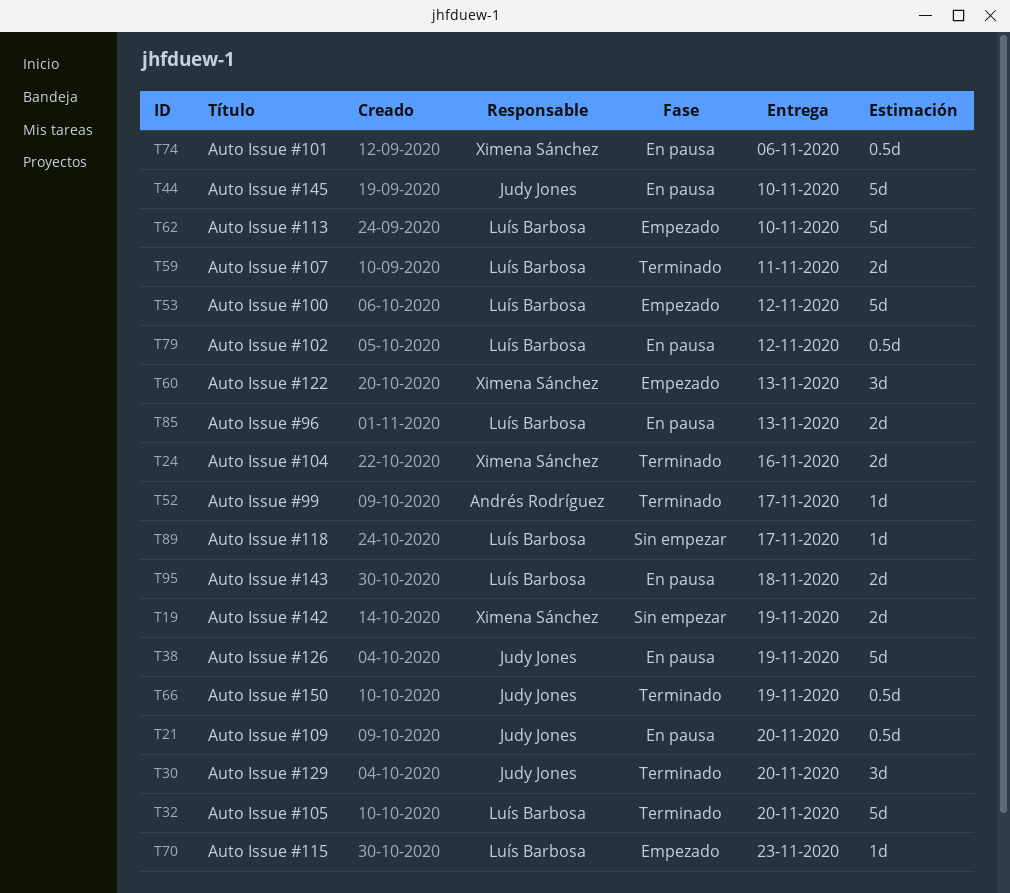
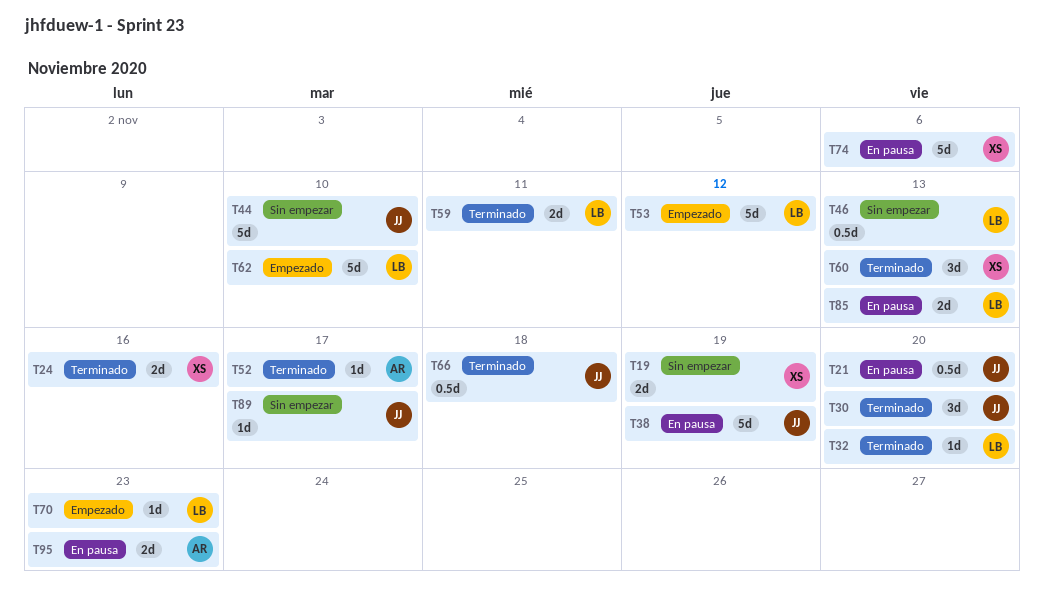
T32, estimate: 5d -> 1d
T44, status: En pausa -> Sin empezar
T46: none -> present
T60, status: Empezado -> Terminado
T66, due: Nov 19 -> Nov 18
T74, estimate: 0.5d -> 5d
T79: present -> none
T89, owner: Luís Barbosa -> Judy Jones
T95, owner: Luís Barbosa -> Andrés Rodríguez
T95, due: Nov 18 -> Nov 23

